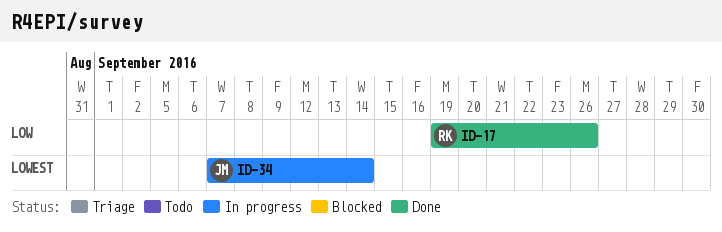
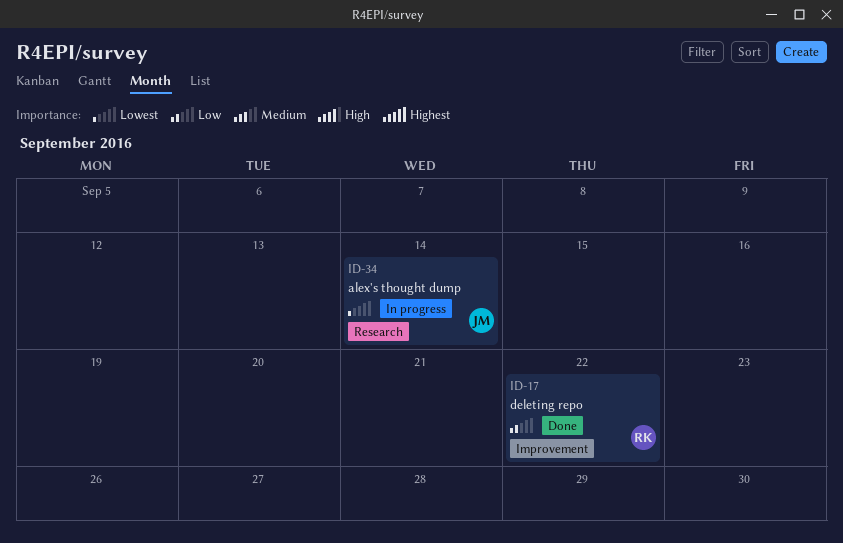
ID-17, due: Sep 26 -> Sep 22

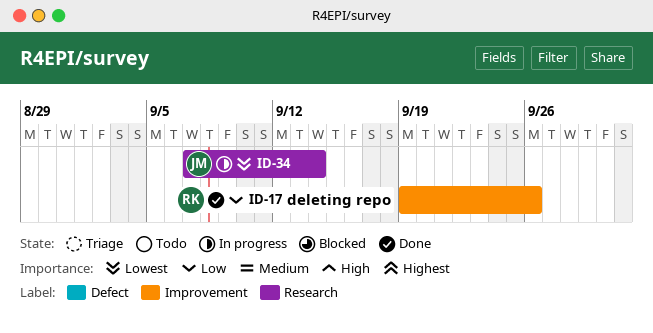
ID-17, due: Sep 22 -> Sep 26

